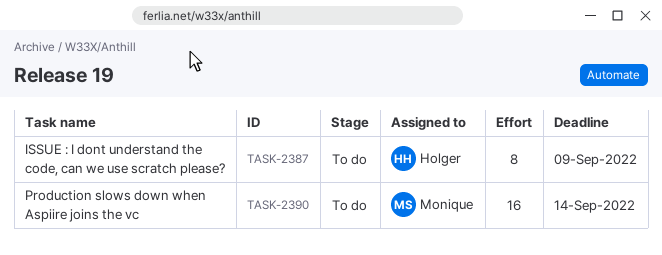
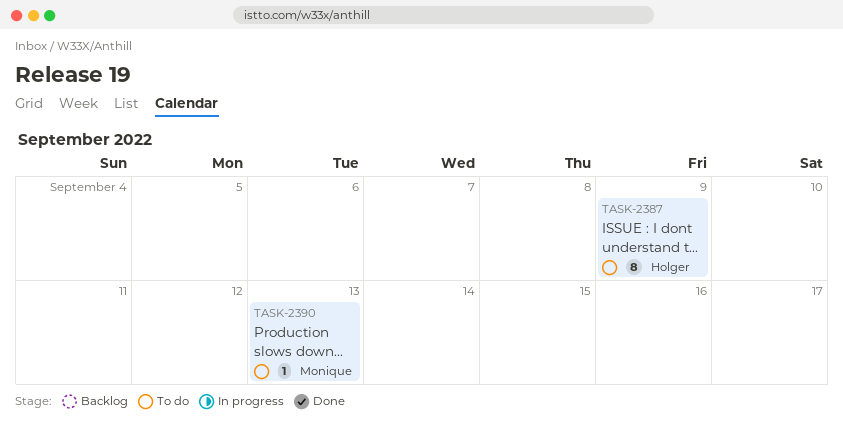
TASK-2390, estimate: 16 -> 1
TASK-2390, due: Sep 14 -> Sep 13

